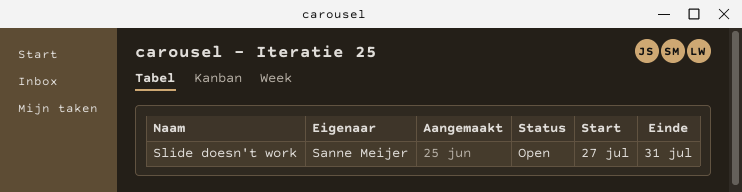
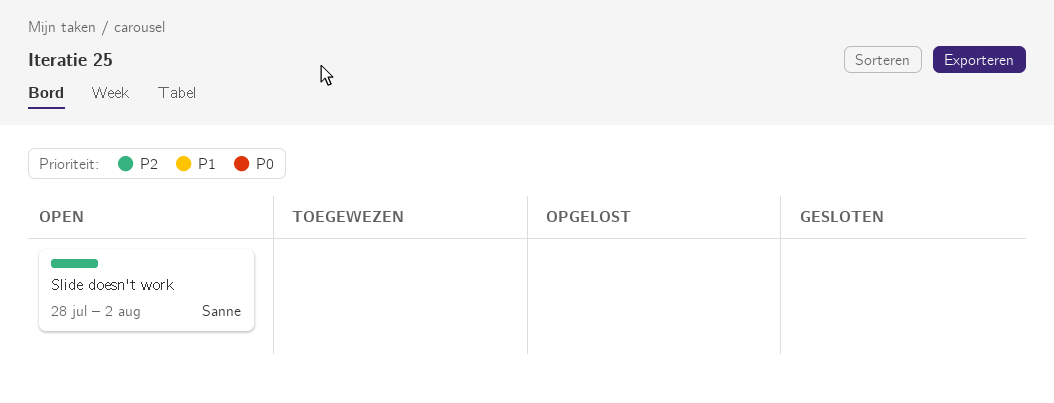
Slide doesn't work, start: Jul 27 -> Jul 28
Slide doesn't work, due: Jul 31 -> Aug 2

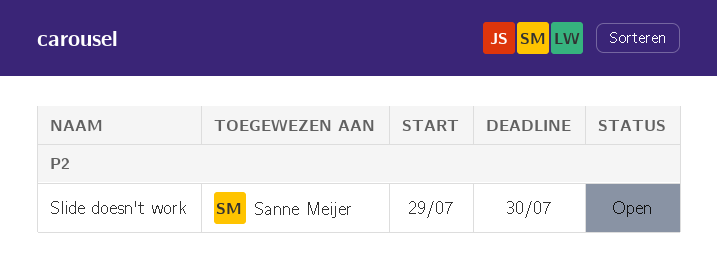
Slide doesn't work, start: Jul 28 -> Jul 29
Slide doesn't work, due: Aug 2 -> Jul 30

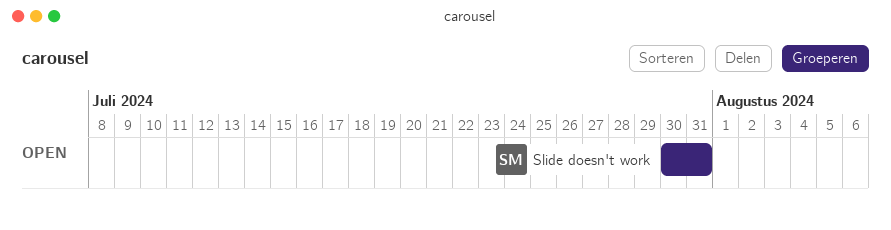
Slide doesn't work, start: Jul 29 -> Jul 30
Slide doesn't work, due: Jul 30 -> Jul 31

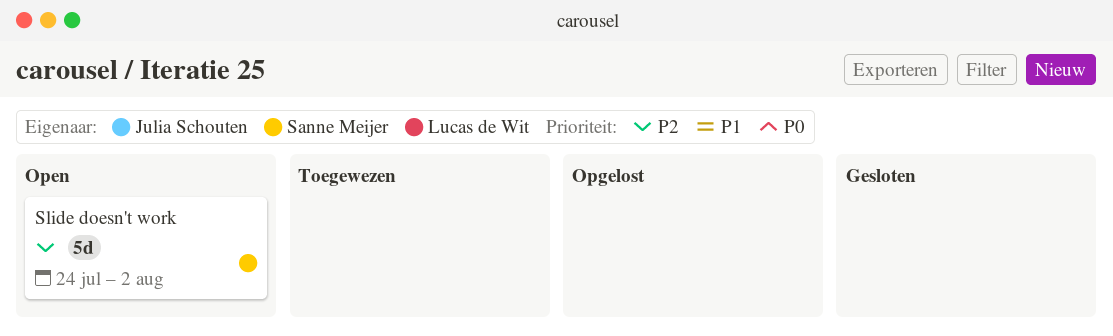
Slide doesn't work, start: Jul 30 -> Jul 24
Slide doesn't work, due: Jul 31 -> Aug 2

